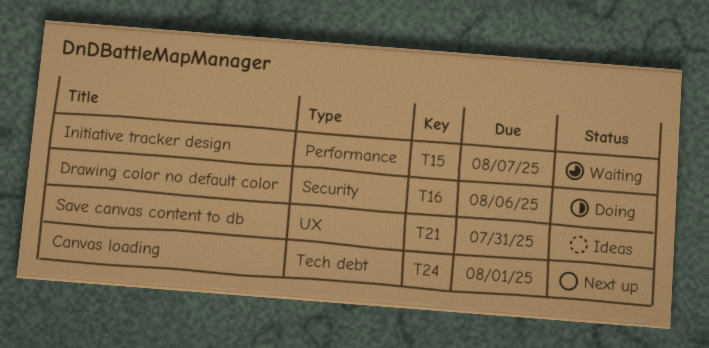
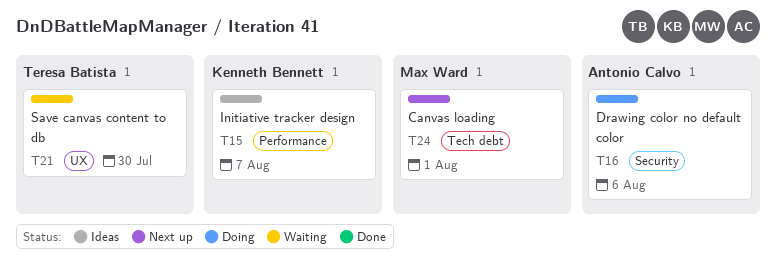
T15, status: Waiting -> Ideas
T21, status: Ideas -> Waiting
T21, due: Jul 31 -> Jul 30

